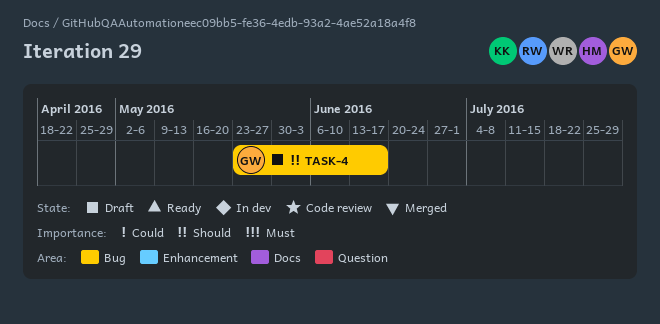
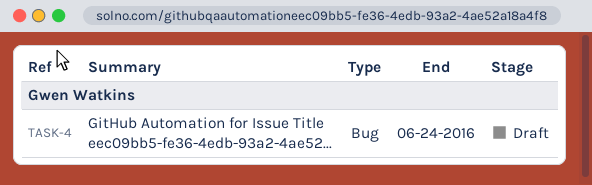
TASK-4, due: Jun 17 -> Jun 24

